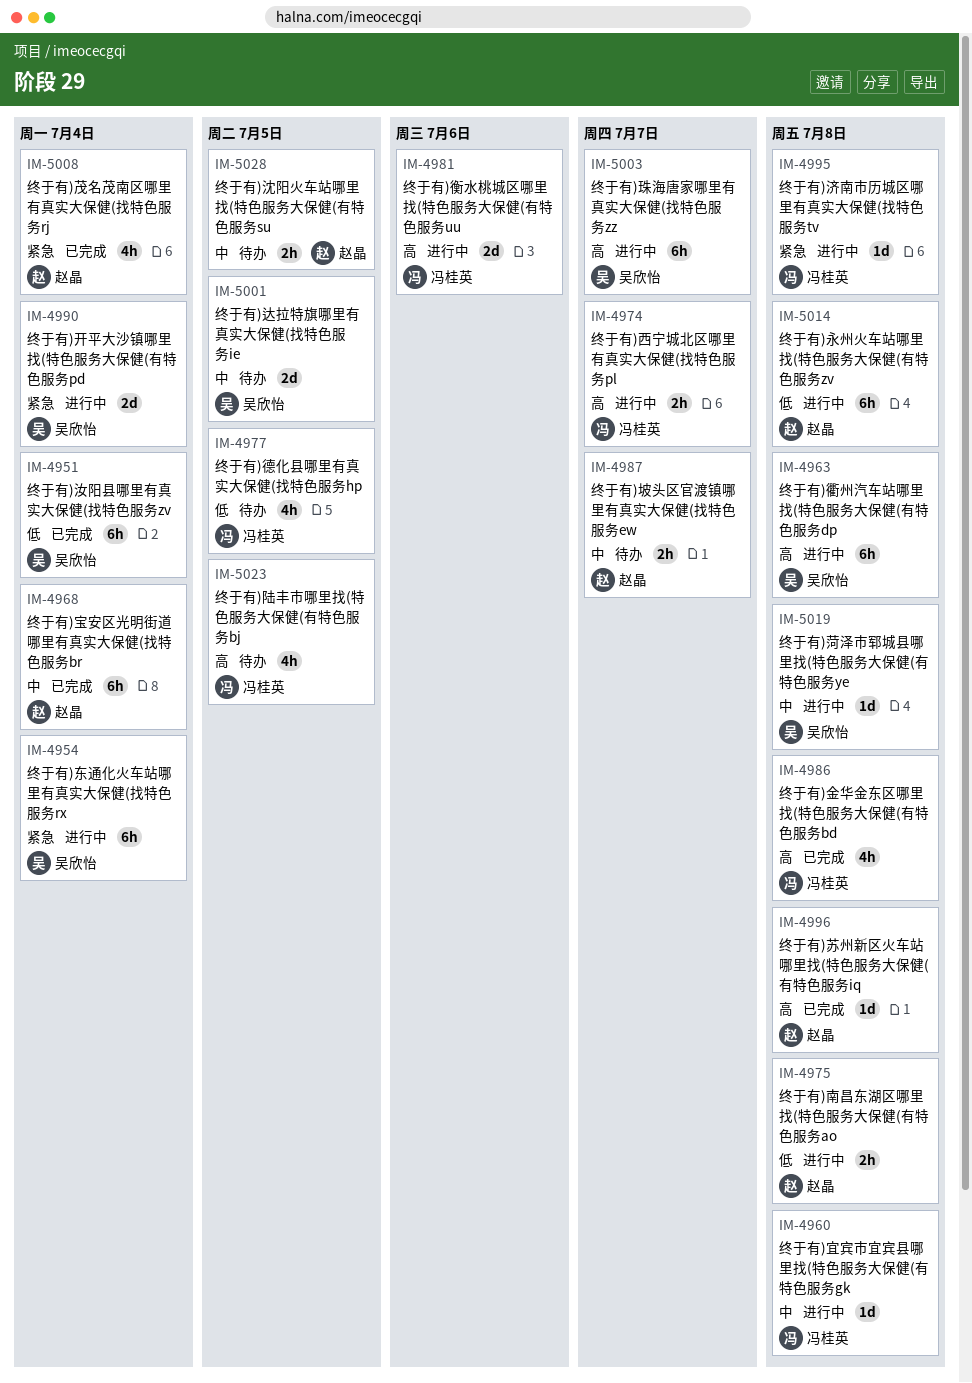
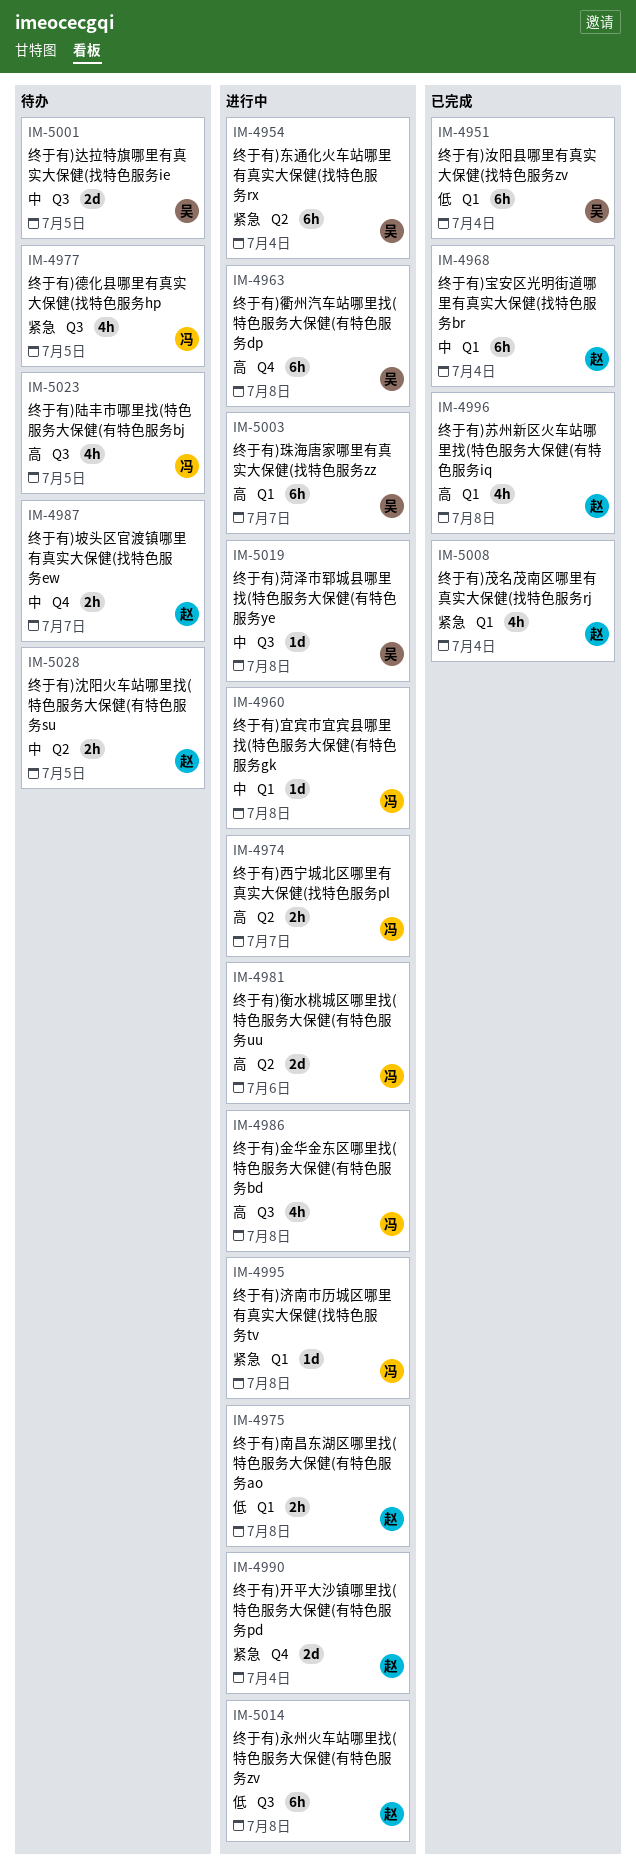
IM-4977, priority: 低 -> 紧急
IM-4986, status: 已完成 -> 进行中
IM-4990, owner: 吴欣怡 -> 赵晶
IM-4996, estimate: 1d -> 4h

